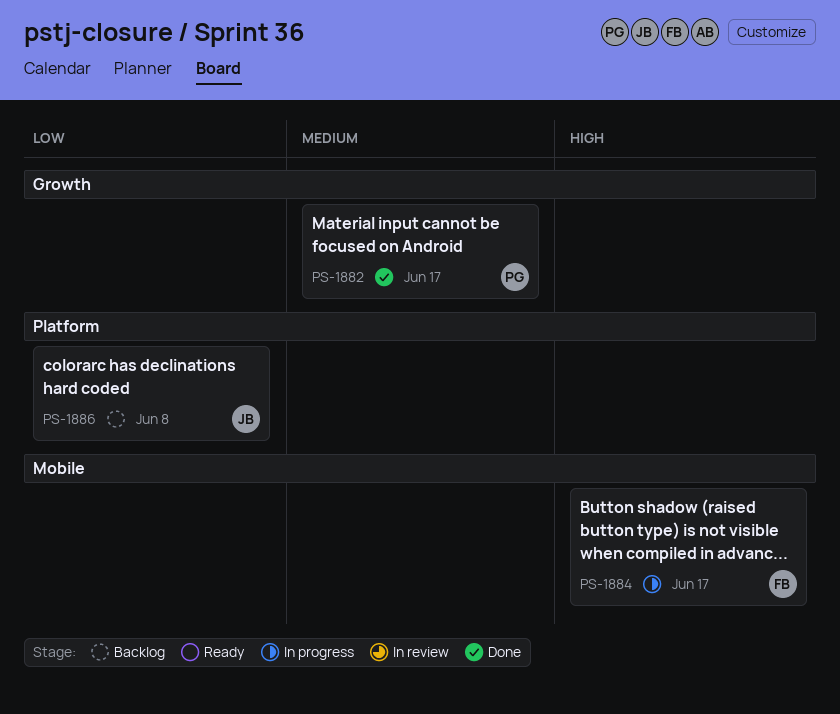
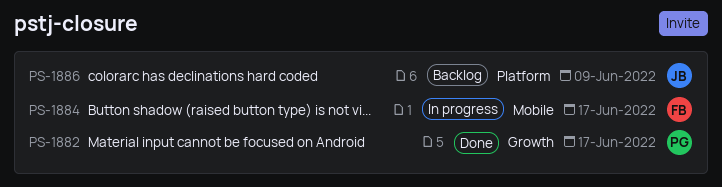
PS-1886, due: Jun 8 -> Jun 9

